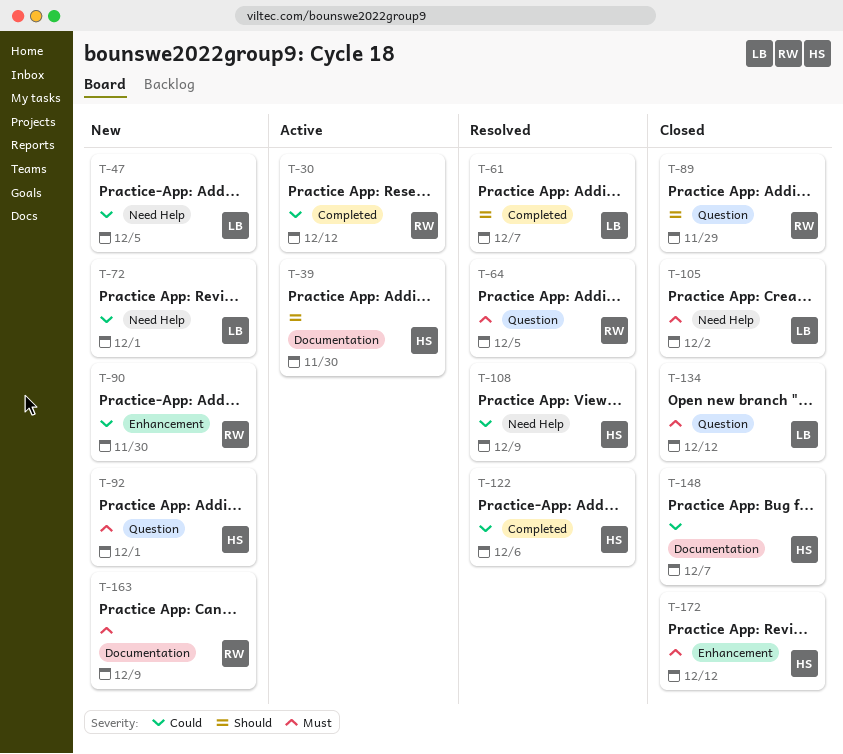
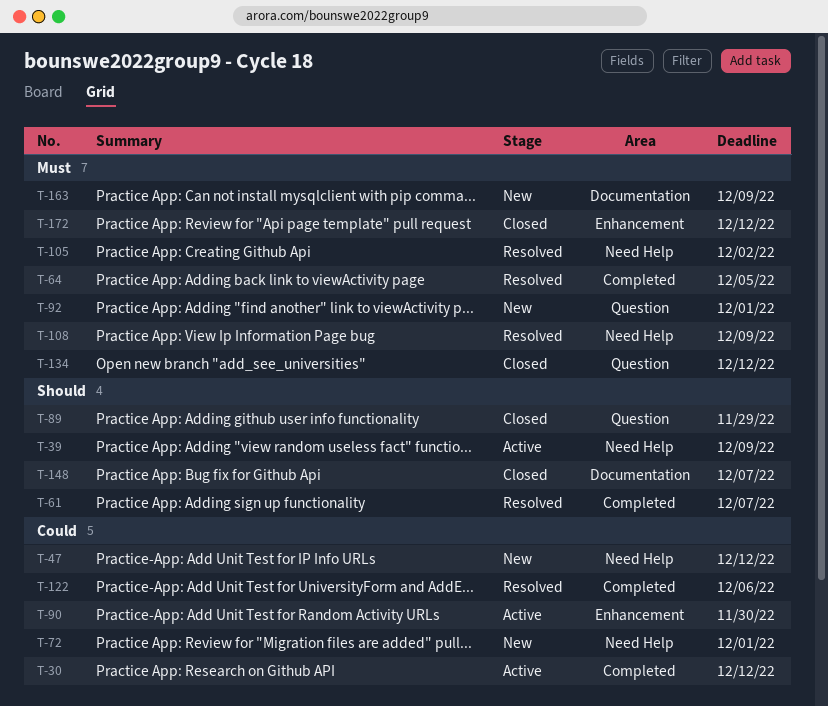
T-39, label: Documentation -> Need Help
T-39, due: Nov 30 -> Dec 9
T-47, due: Dec 5 -> Dec 12
T-64, label: Question -> Completed
T-90, status: New -> Active
T-105, status: Closed -> Resolved
T-108, priority: Could -> Must
T-148, priority: Could -> Should

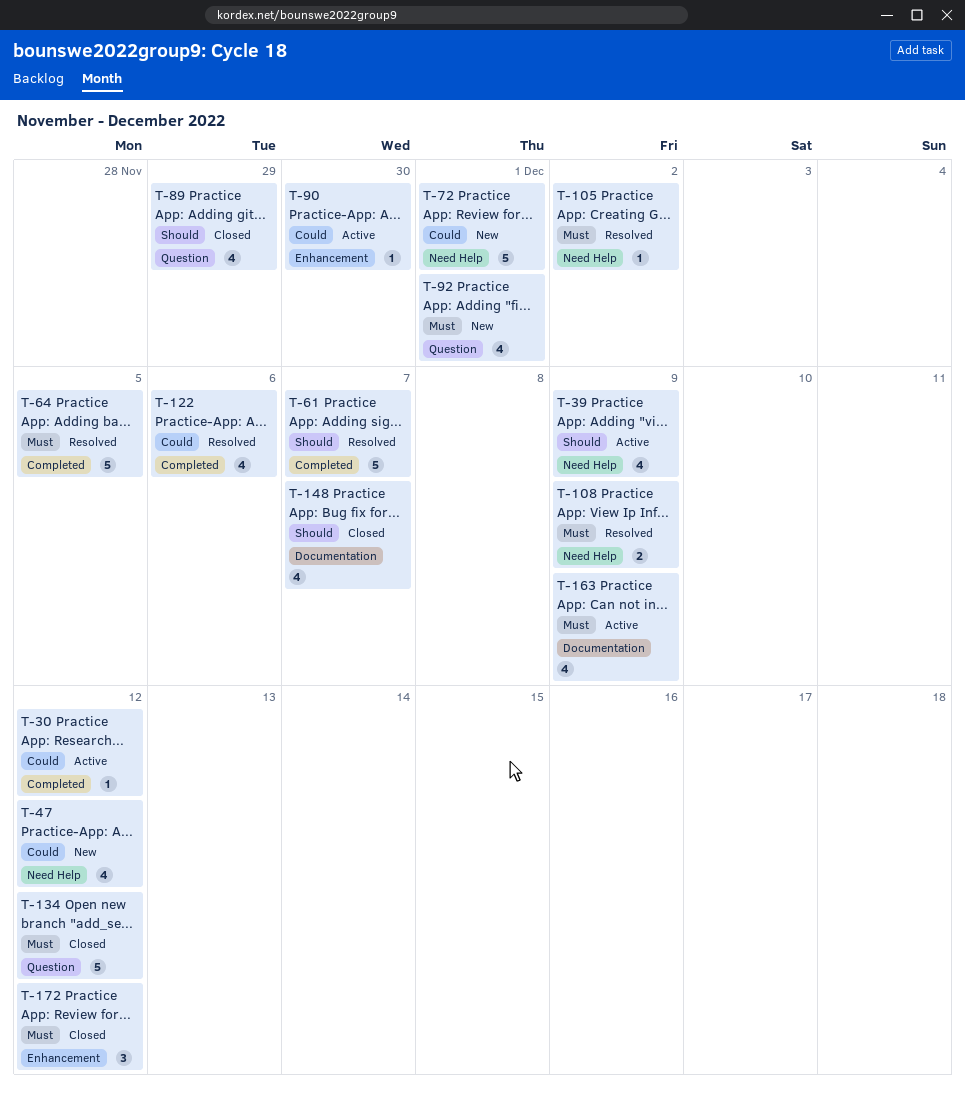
T-163, status: New -> Active

